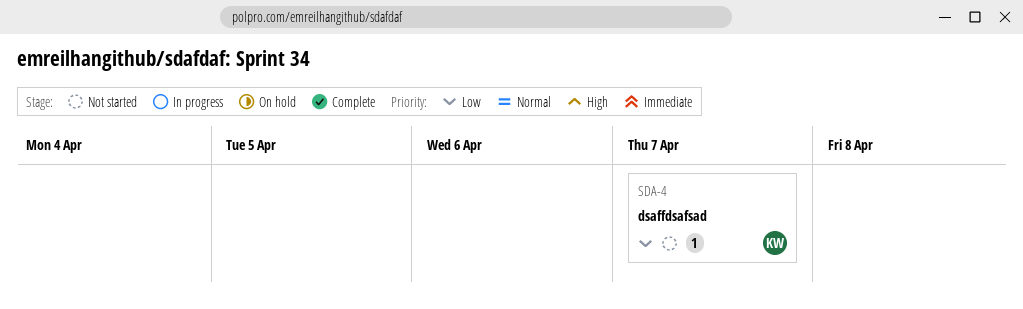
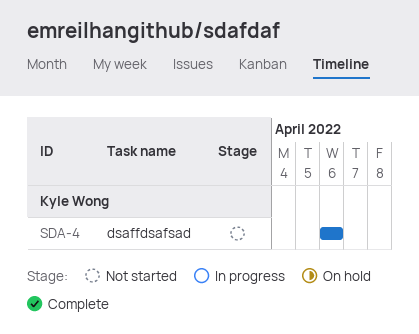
SDA-4, due: Apr 7 -> Apr 6

